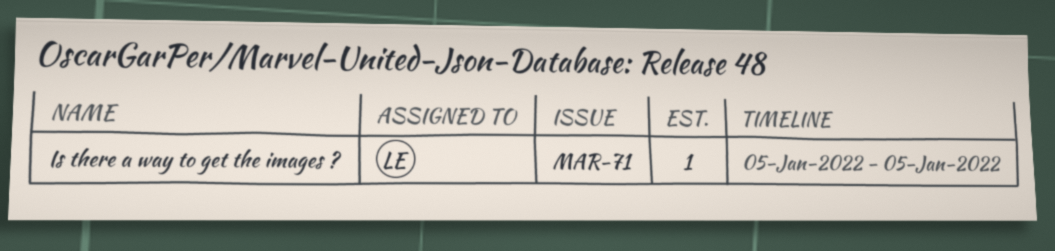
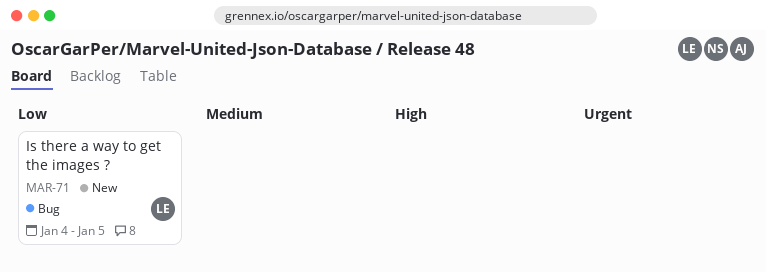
MAR-71, start: Jan 5 -> Jan 4

